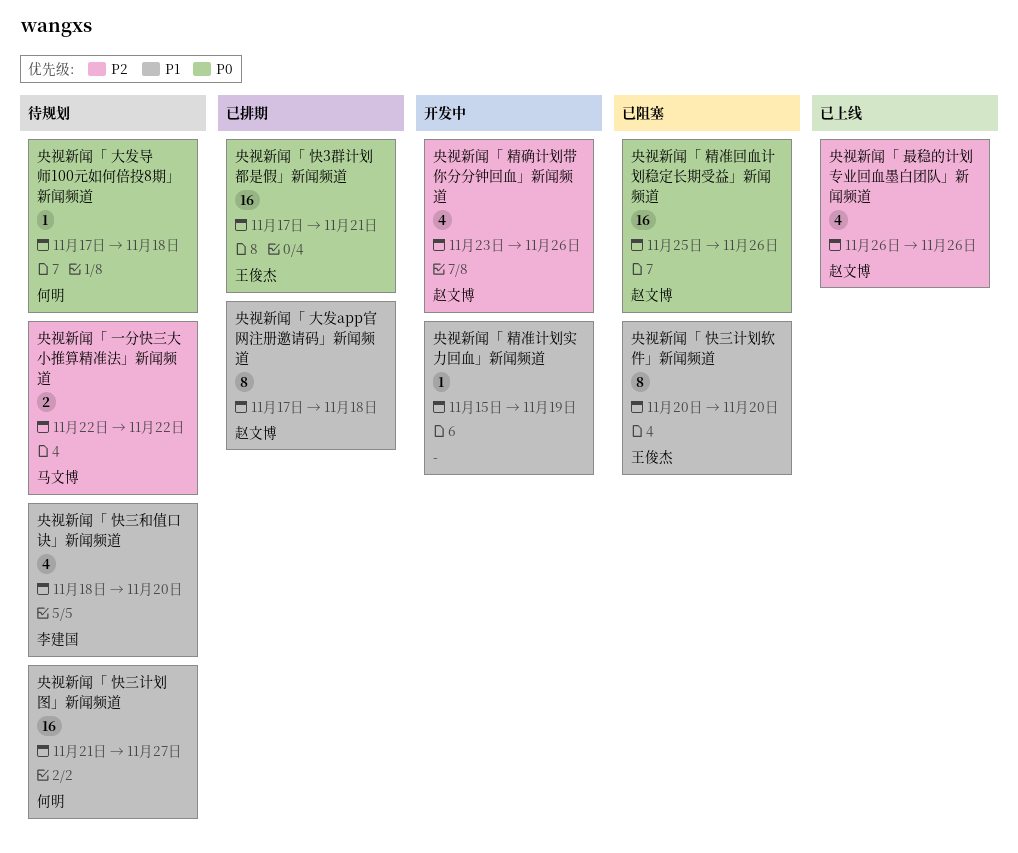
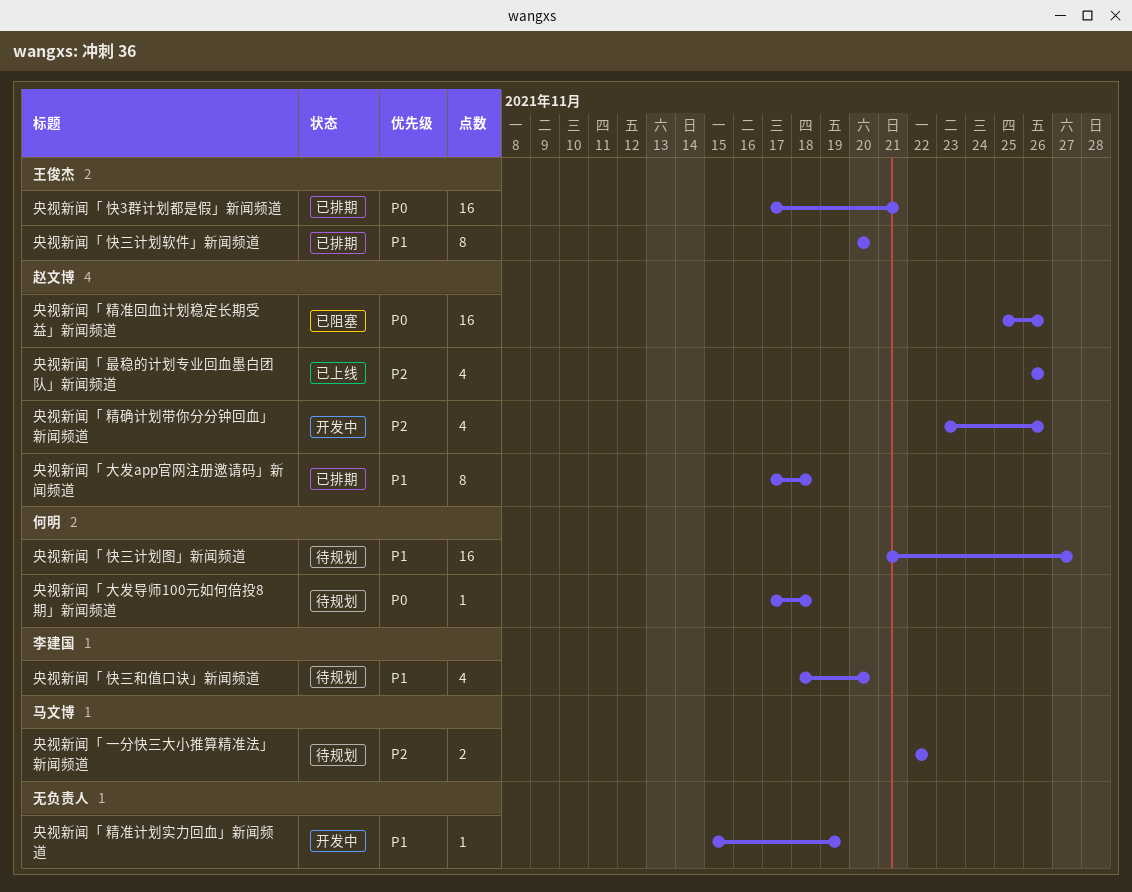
央视新闻「 快三计划软件」新闻频道, status: 已阻塞 -> 已排期

